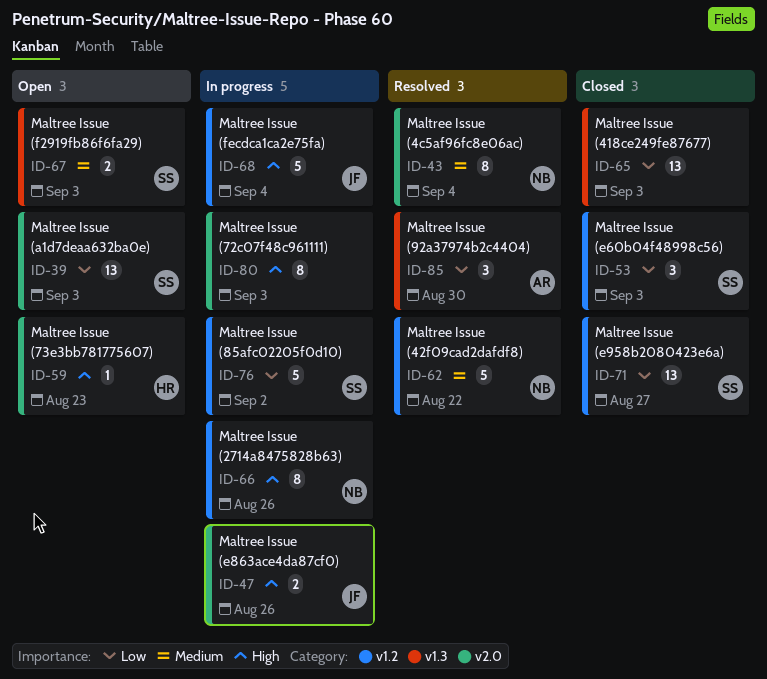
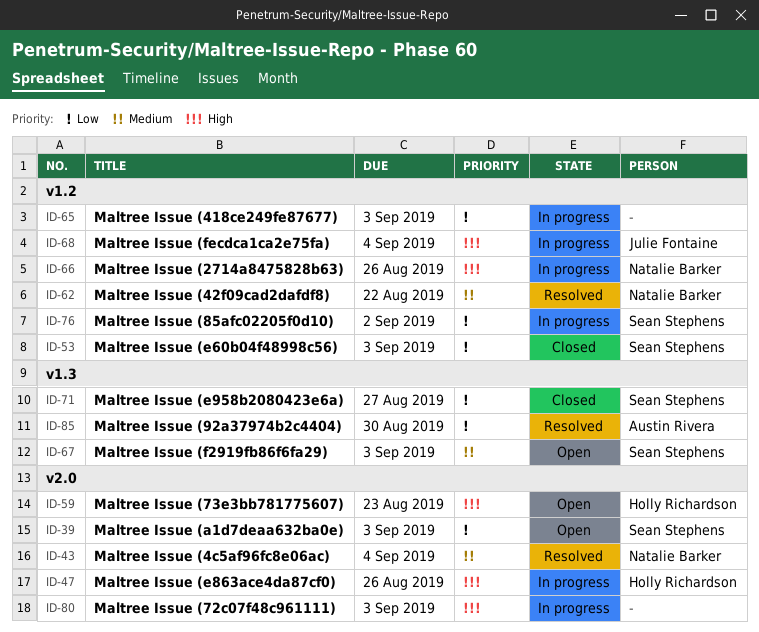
ID-47, owner: Julie Fontaine -> Holly Richardson
ID-65, status: Closed -> In progress
ID-65, label: v1.3 -> v1.2
ID-71, label: v1.2 -> v1.3

